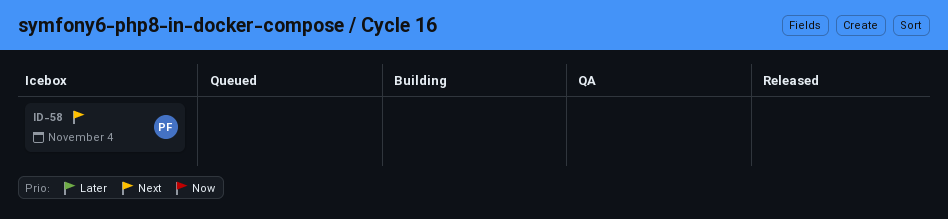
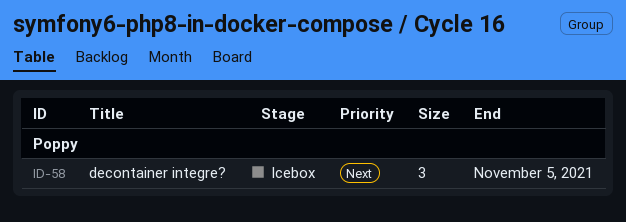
ID-58, due: Nov 4 -> Nov 5

